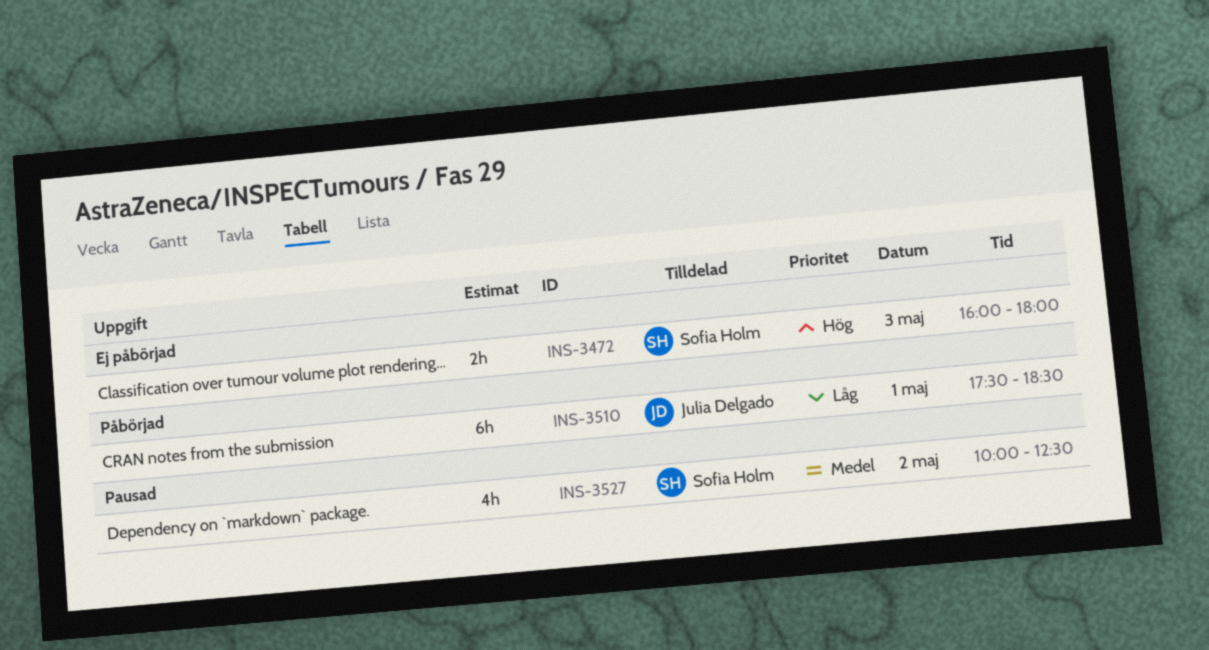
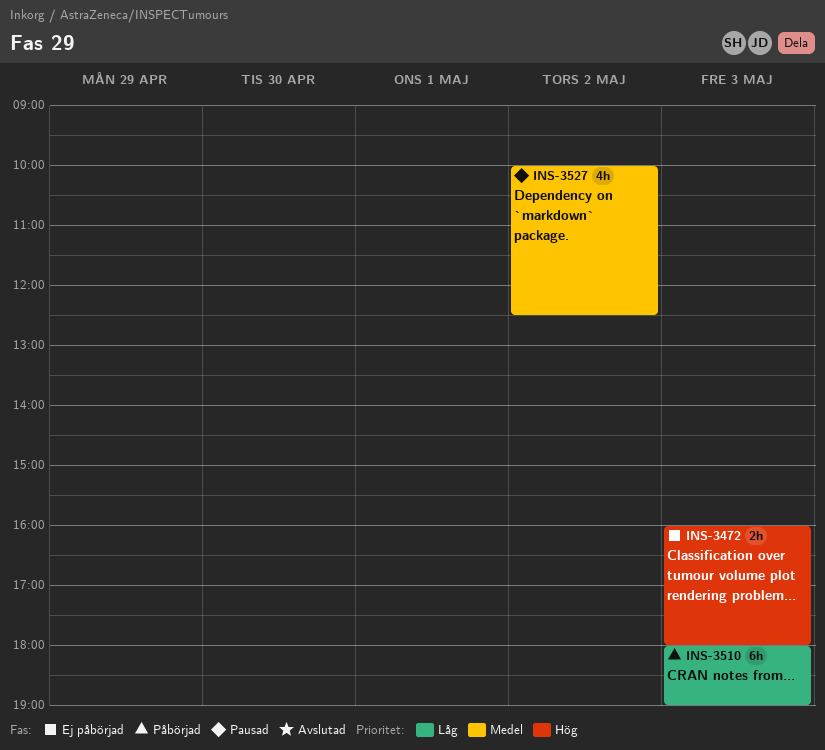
INS-3510, day: May 1 -> May 3
INS-3510, begins: 17:30 -> 18:00
INS-3510, ends: 18:30 -> 19:00

